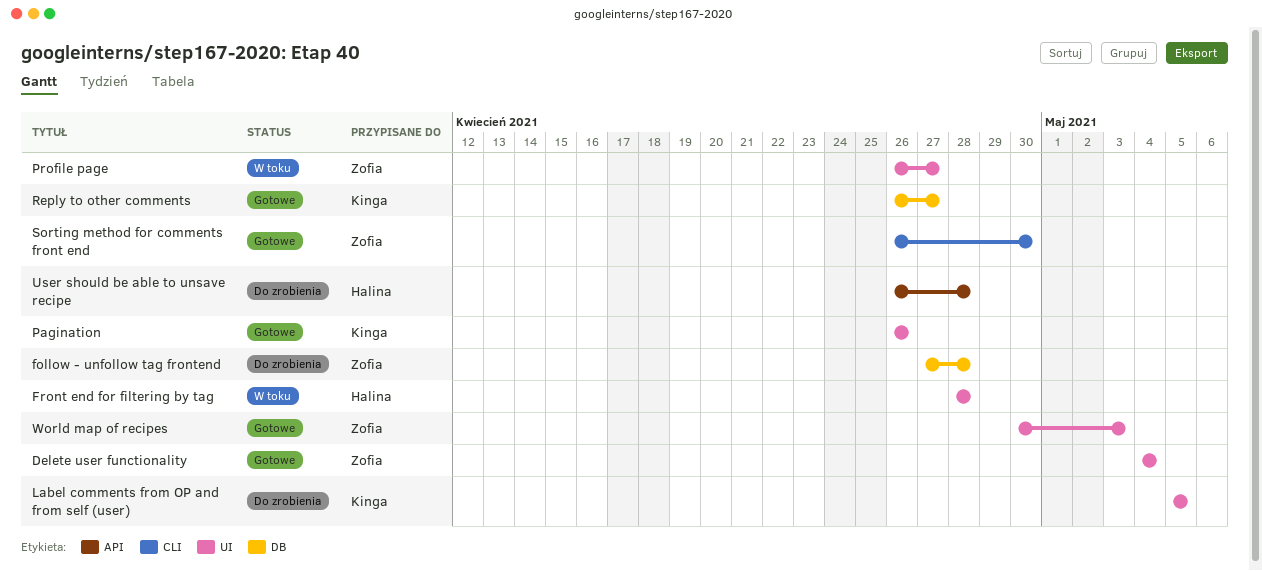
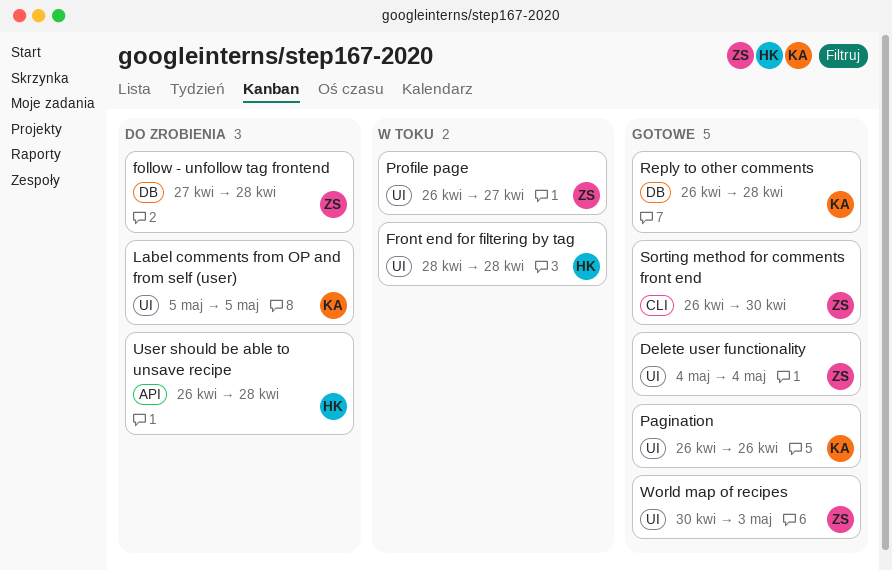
Reply to other comments, due: Apr 27 -> Apr 28

